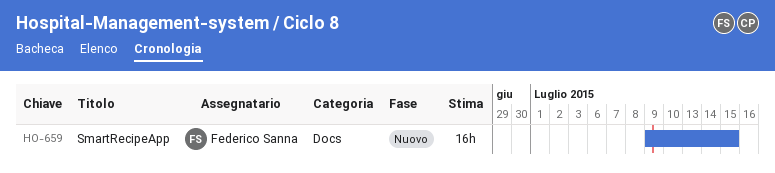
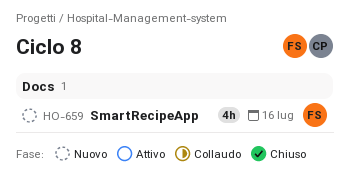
HO-659, estimate: 16h -> 4h
HO-659, due: Jul 15 -> Jul 16

